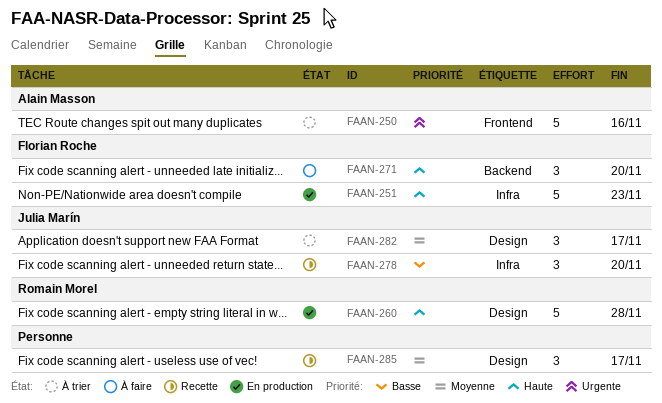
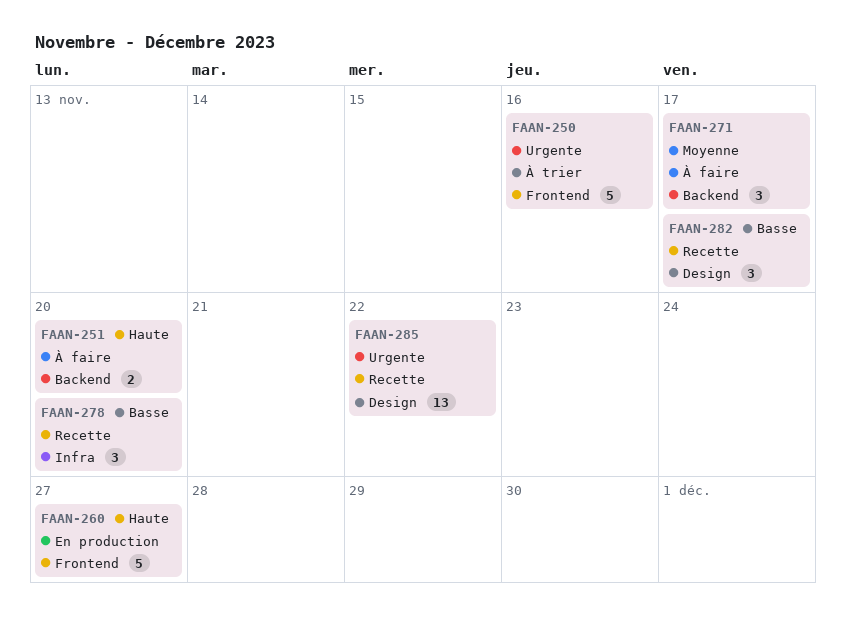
FAAN-251, status: En production -> À faire
FAAN-251, label: Infra -> Backend
FAAN-251, estimate: 5 -> 2
FAAN-251, due: Nov 23 -> Nov 20
FAAN-260, label: Design -> Frontend
FAAN-260, due: Nov 28 -> Nov 27
FAAN-271, priority: Haute -> Moyenne
FAAN-271, due: Nov 20 -> Nov 17
FAAN-282, status: À trier -> Recette
FAAN-282, priority: Moyenne -> Basse
FAAN-285, priority: Moyenne -> Urgente
FAAN-285, estimate: 3 -> 13
FAAN-285, due: Nov 17 -> Nov 22

